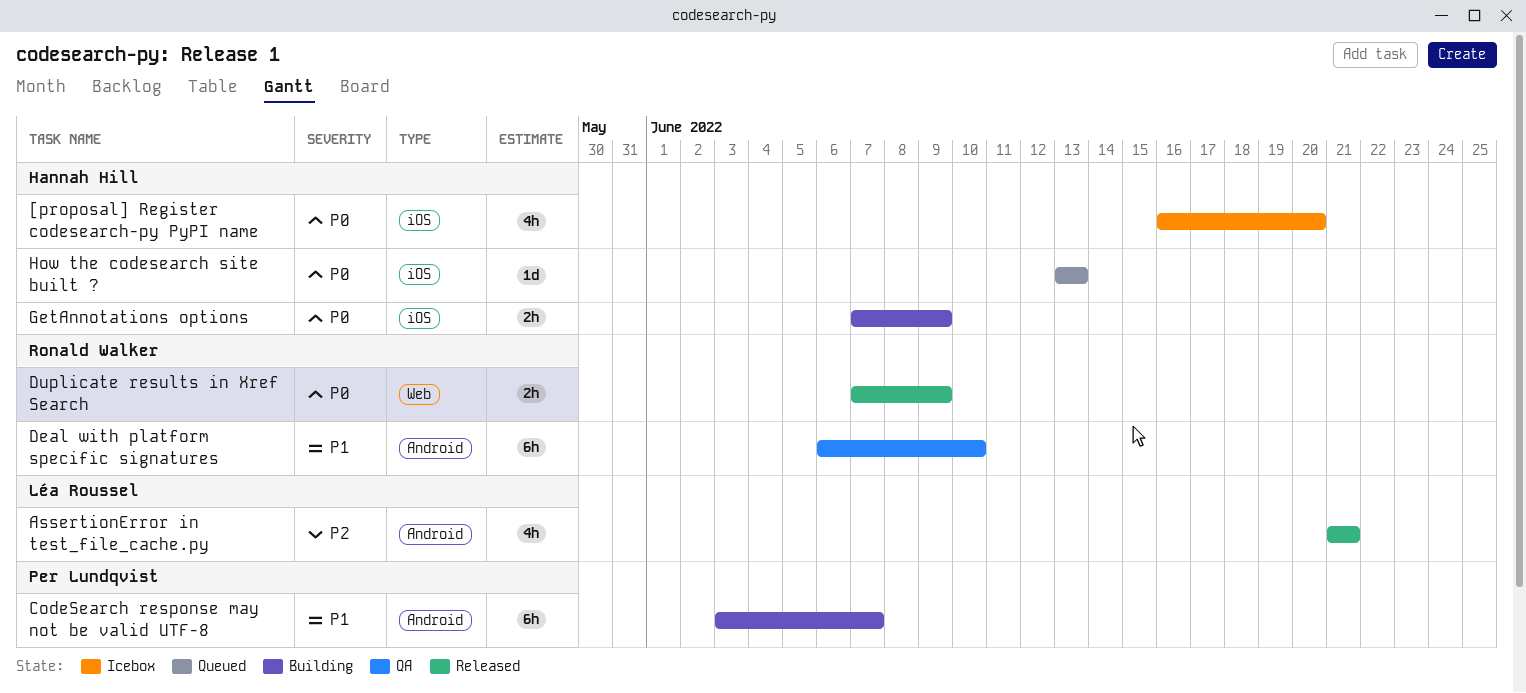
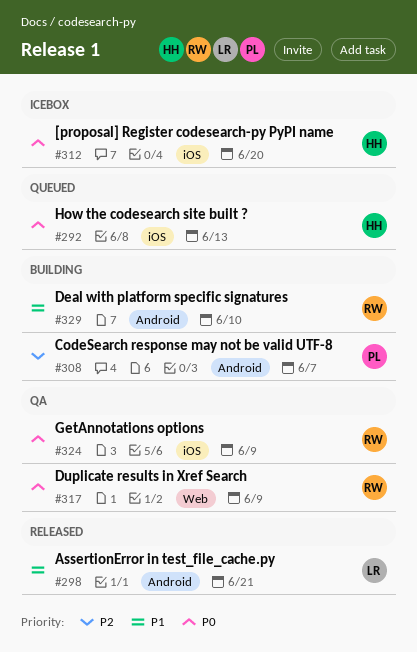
AssertionError in test_file_cache.py, priority: P2 -> P1
CodeSearch response may not be valid UTF-8, priority: P1 -> P2
Deal with platform specific signatures, status: QA -> Building
Duplicate results in Xref Search, status: Released -> QA
GetAnnotations options, status: Building -> QA
GetAnnotations options, owner: Hannah Hill -> Ronald Walker

